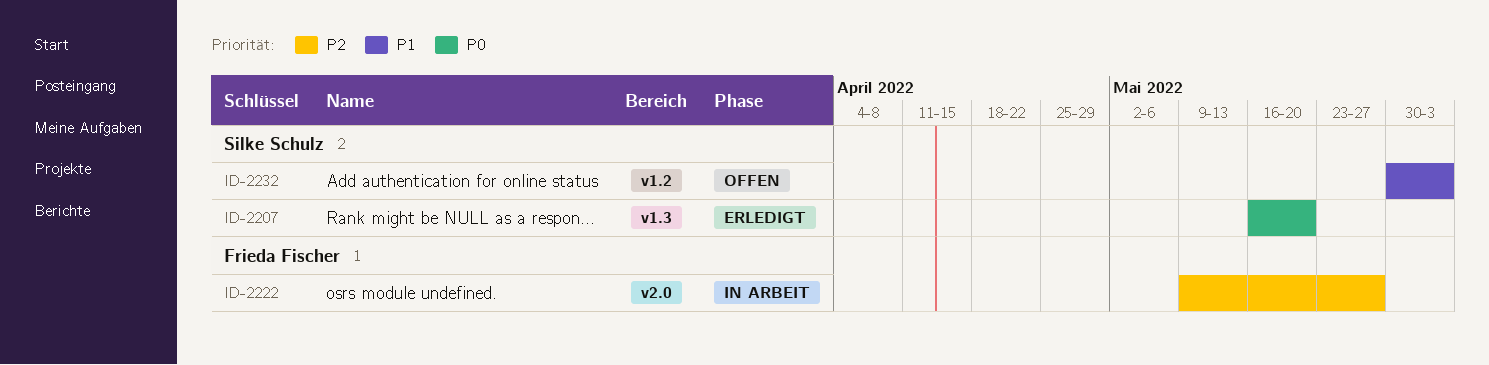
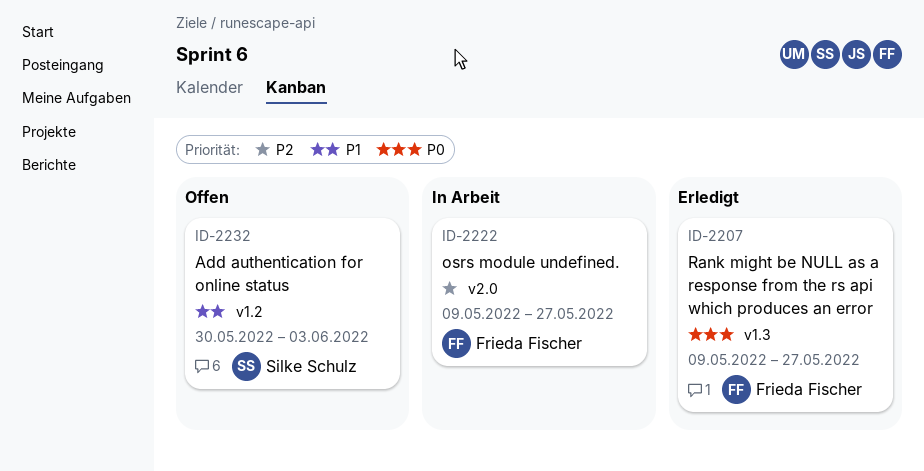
ID-2207, owner: Silke Schulz -> Frieda Fischer
ID-2207, start: May 16 -> May 9
ID-2207, due: May 20 -> May 27

